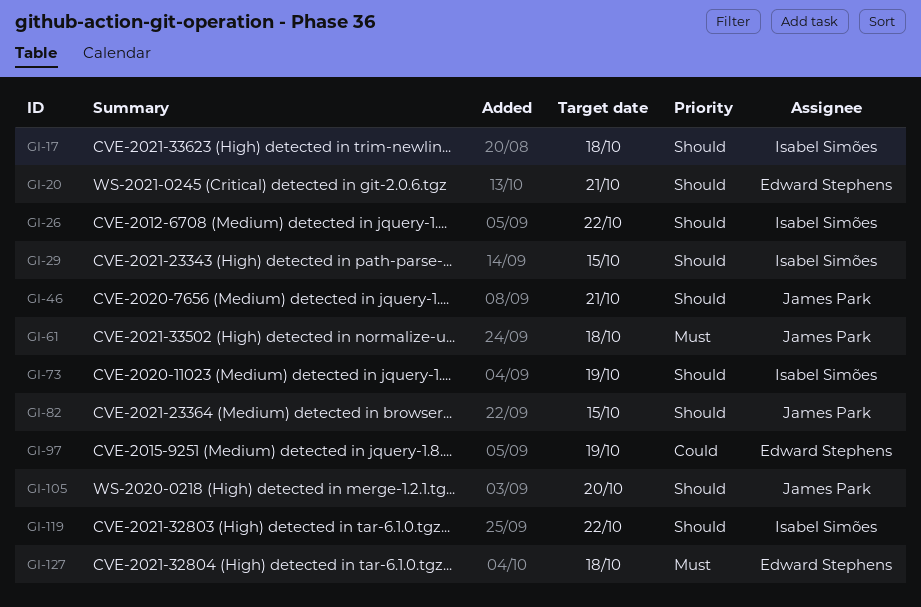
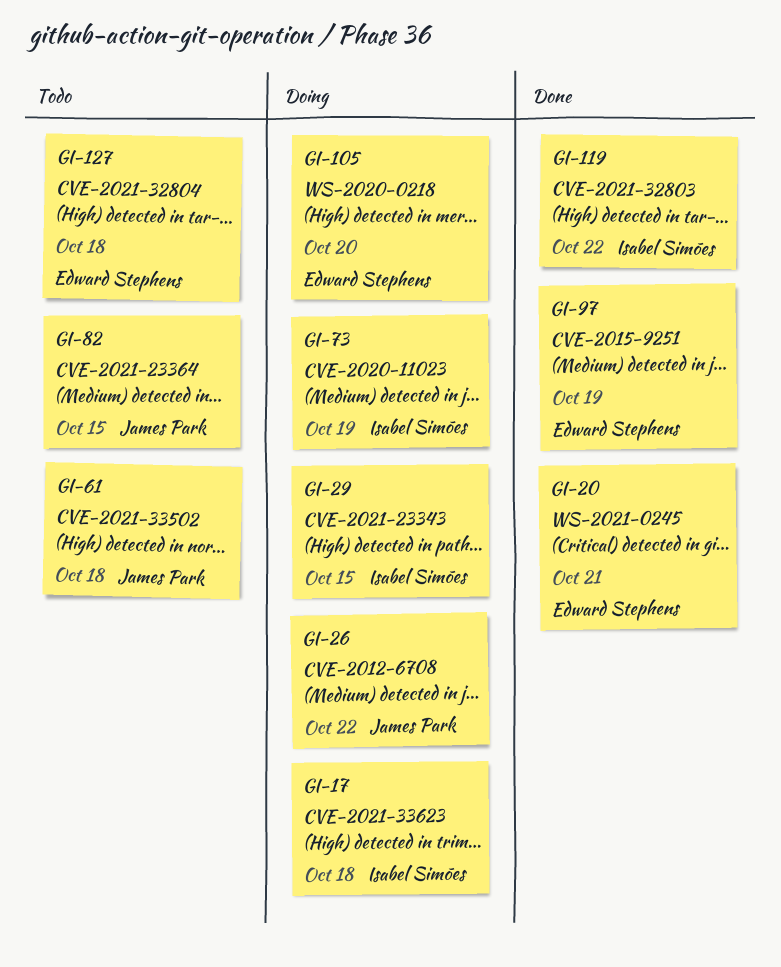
GI-26, owner: Isabel Simões -> James Park
GI-46: present -> none
GI-105, owner: James Park -> Edward Stephens

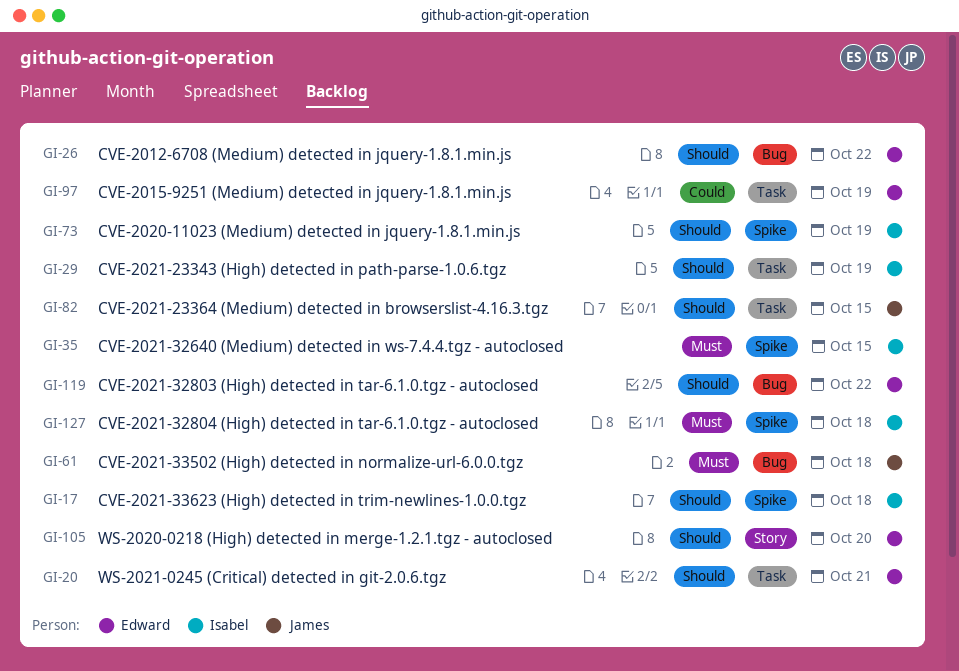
GI-26, owner: James Park -> Edward Stephens
GI-29, due: Oct 15 -> Oct 19
GI-35: none -> present
GI-119, owner: Isabel Simões -> Edward Stephens
GI-127, owner: Edward Stephens -> Isabel Simões

